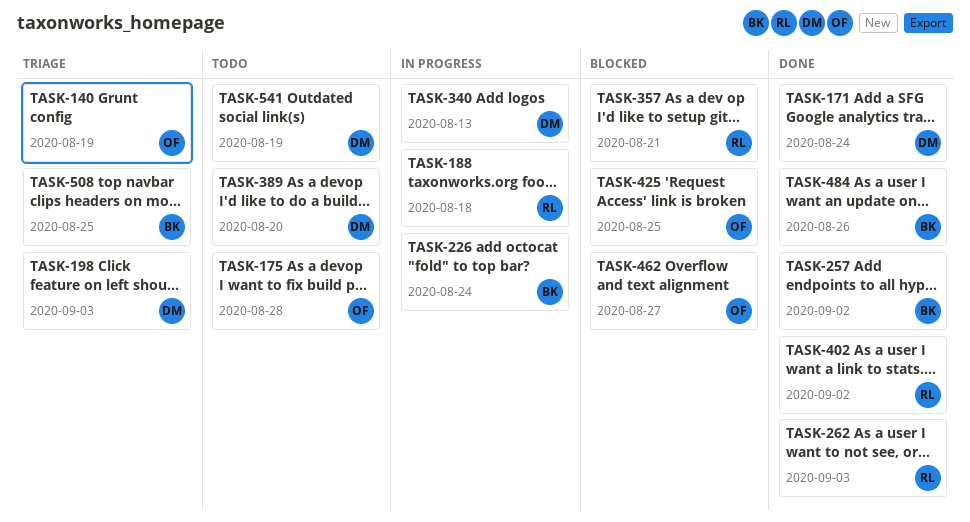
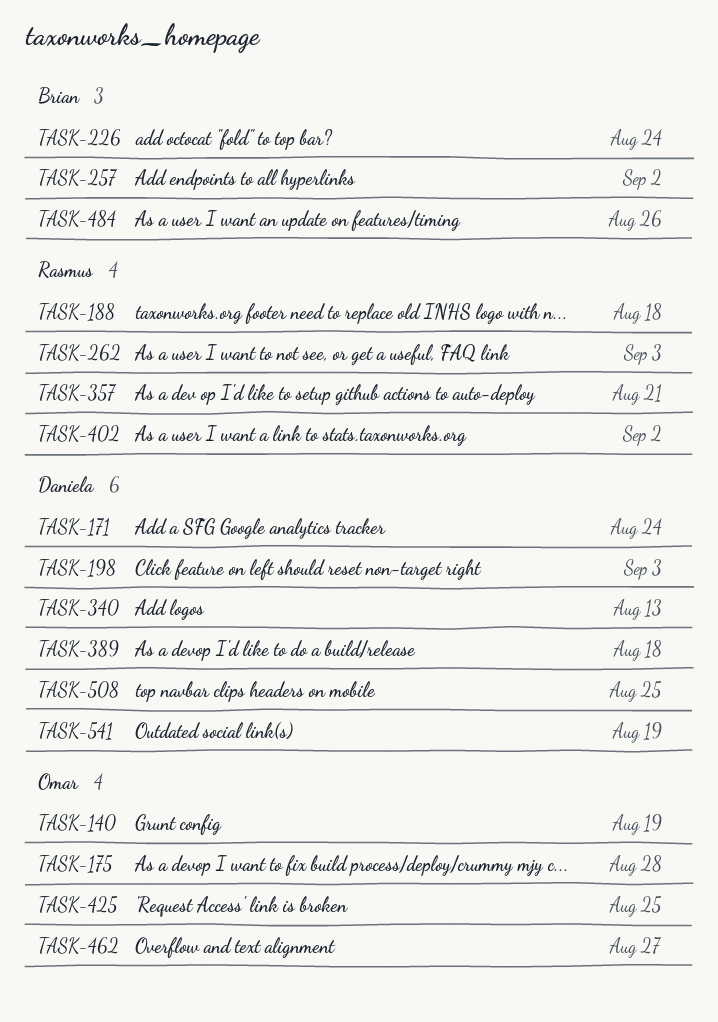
TASK-389, due: Aug 20 -> Aug 18
TASK-508, owner: Brian -> Daniela

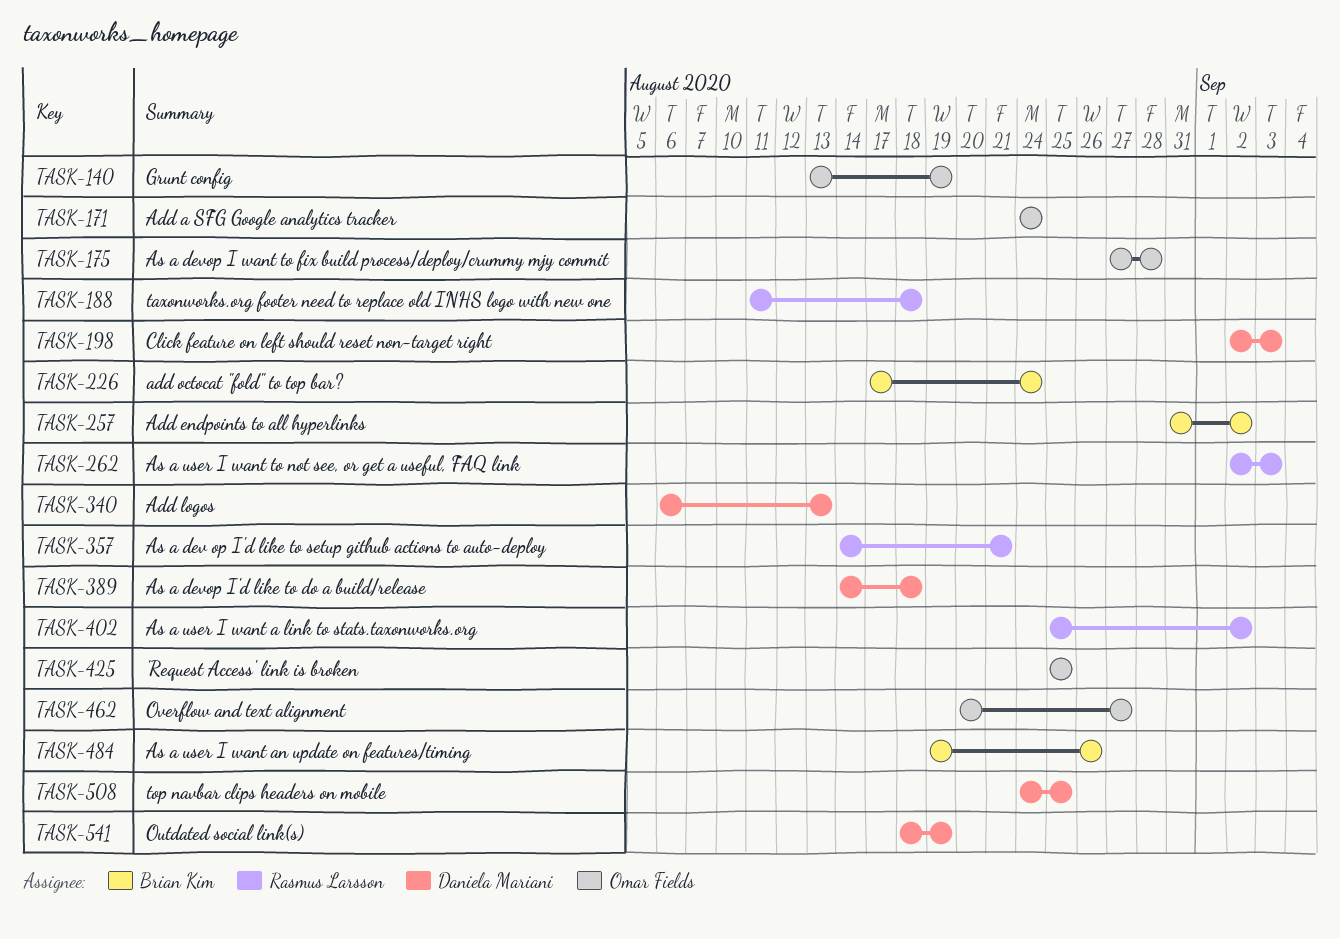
TASK-171, owner: Daniela Mariani -> Omar Fields

